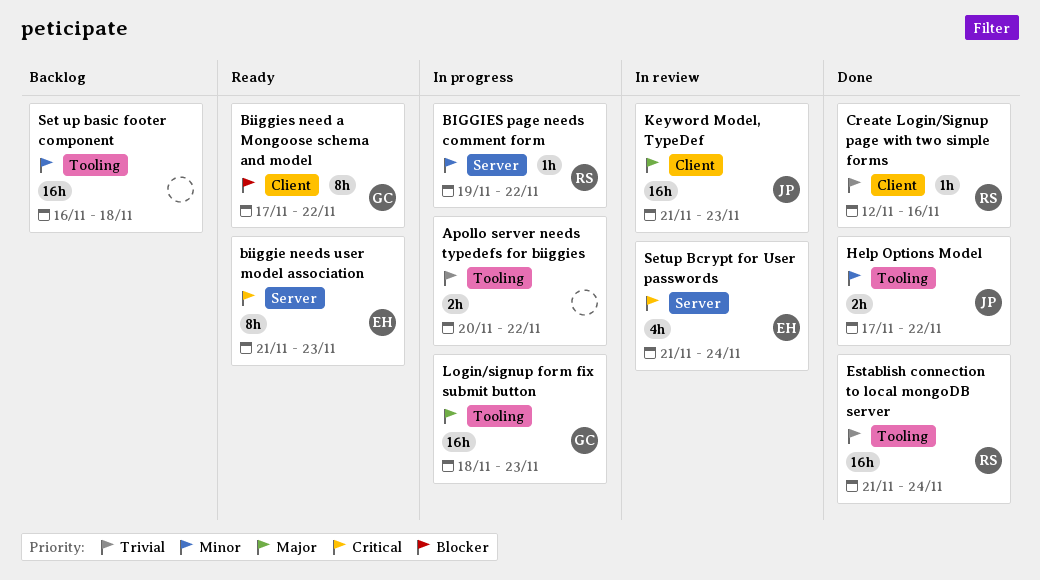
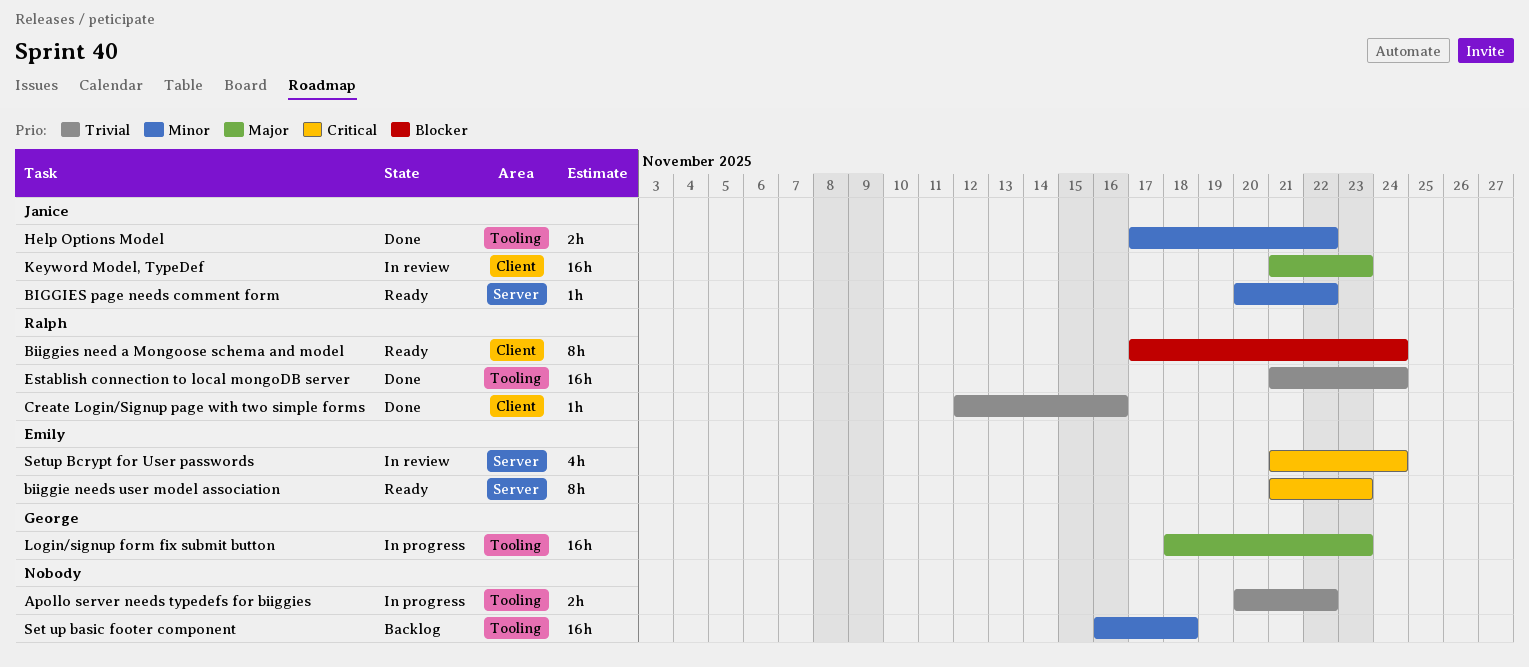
BIGGIES page needs comment form, status: In progress -> Ready
BIGGIES page needs comment form, owner: Ralph -> Janice
BIGGIES page needs comment form, start: Nov 19 -> Nov 20
Biiggies need a Mongoose schema and model, owner: George -> Ralph
Biiggies need a Mongoose schema and model, due: Nov 22 -> Nov 24

